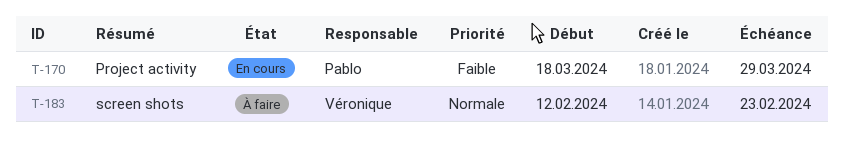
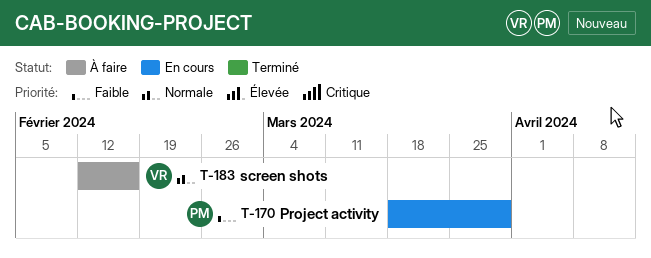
T-183, due: Feb 23 -> Feb 16

